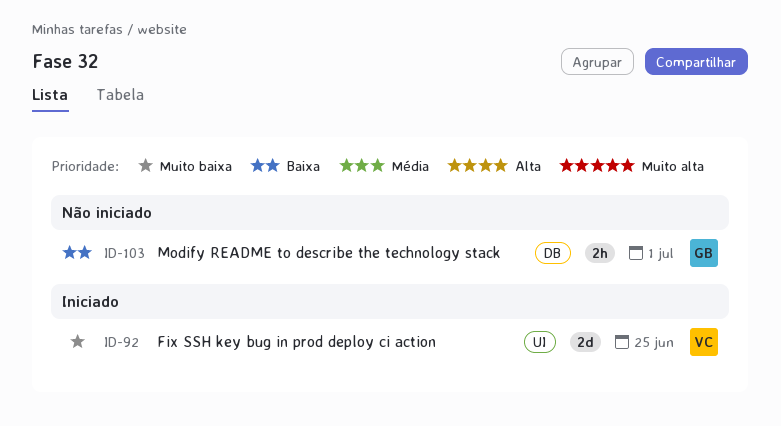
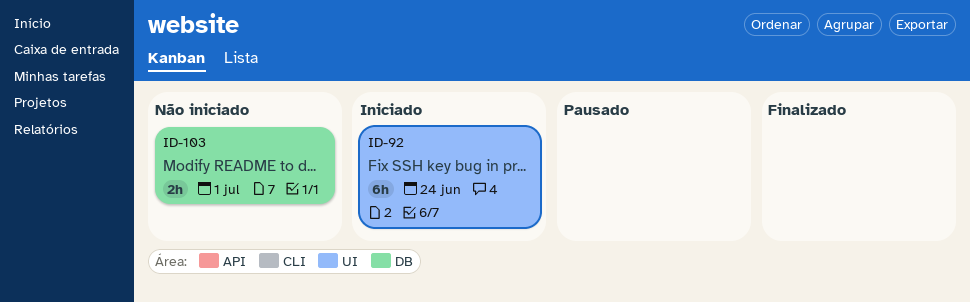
ID-92, estimate: 2d -> 6h
ID-92, due: Jun 25 -> Jun 24

